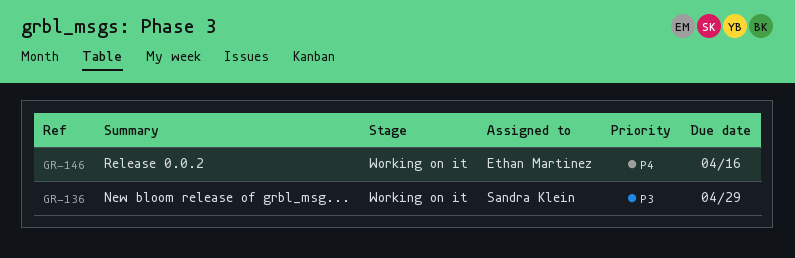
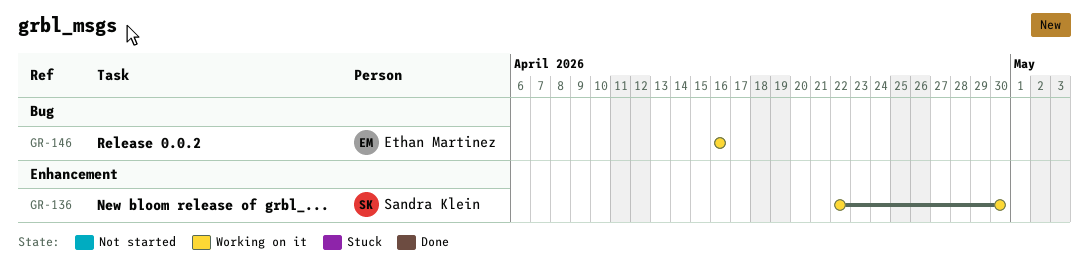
GR-136, due: Apr 29 -> Apr 30

